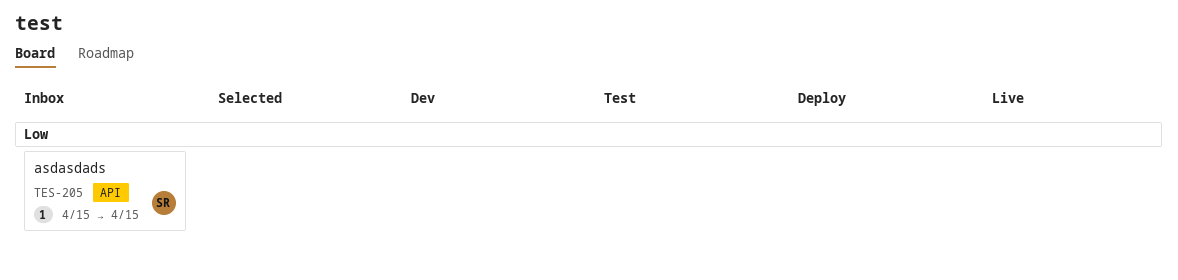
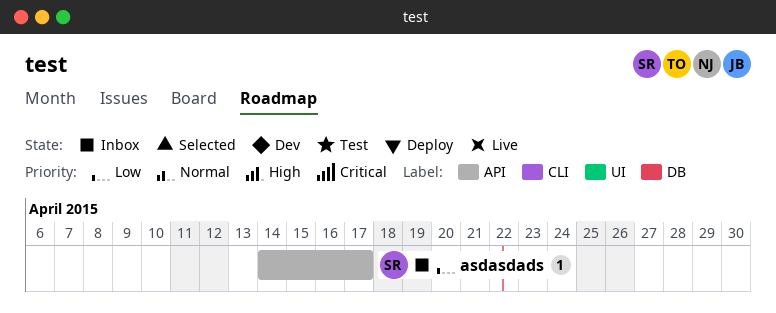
asdasdads, start: Apr 15 -> Apr 14
asdasdads, due: Apr 15 -> Apr 17

